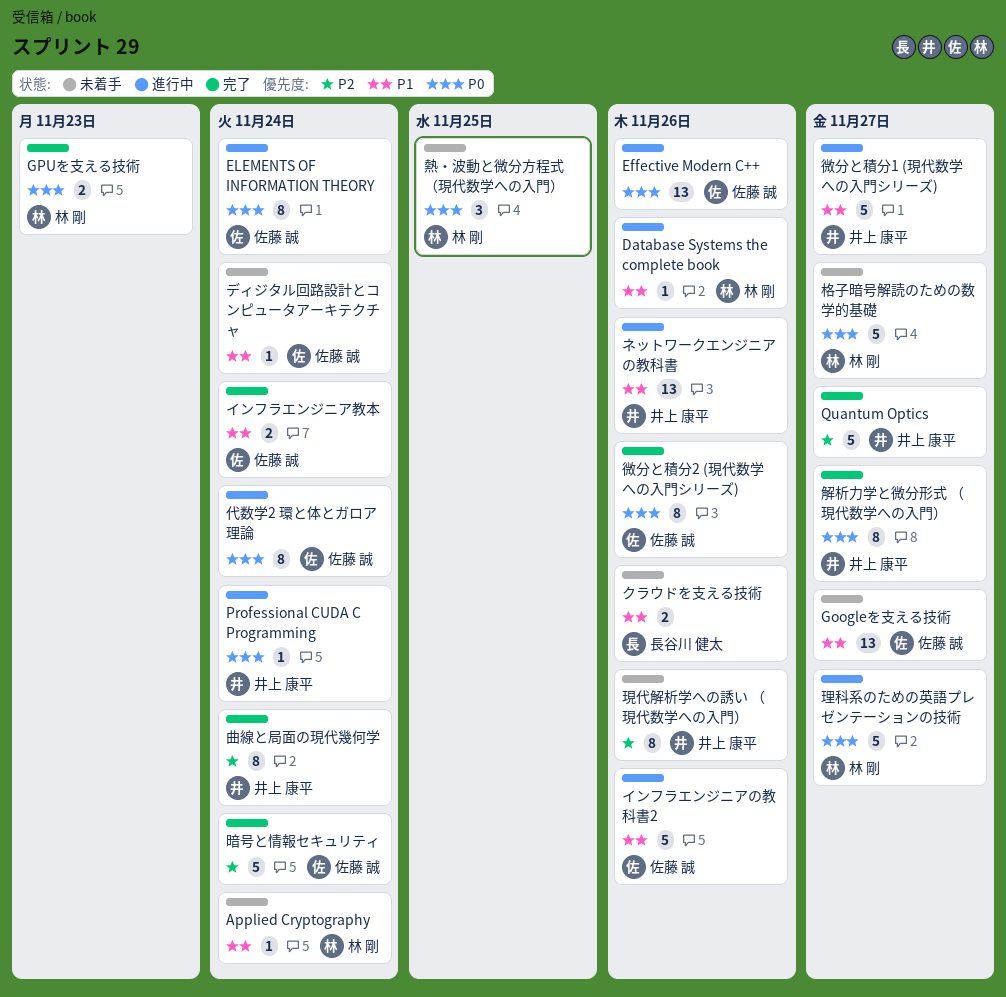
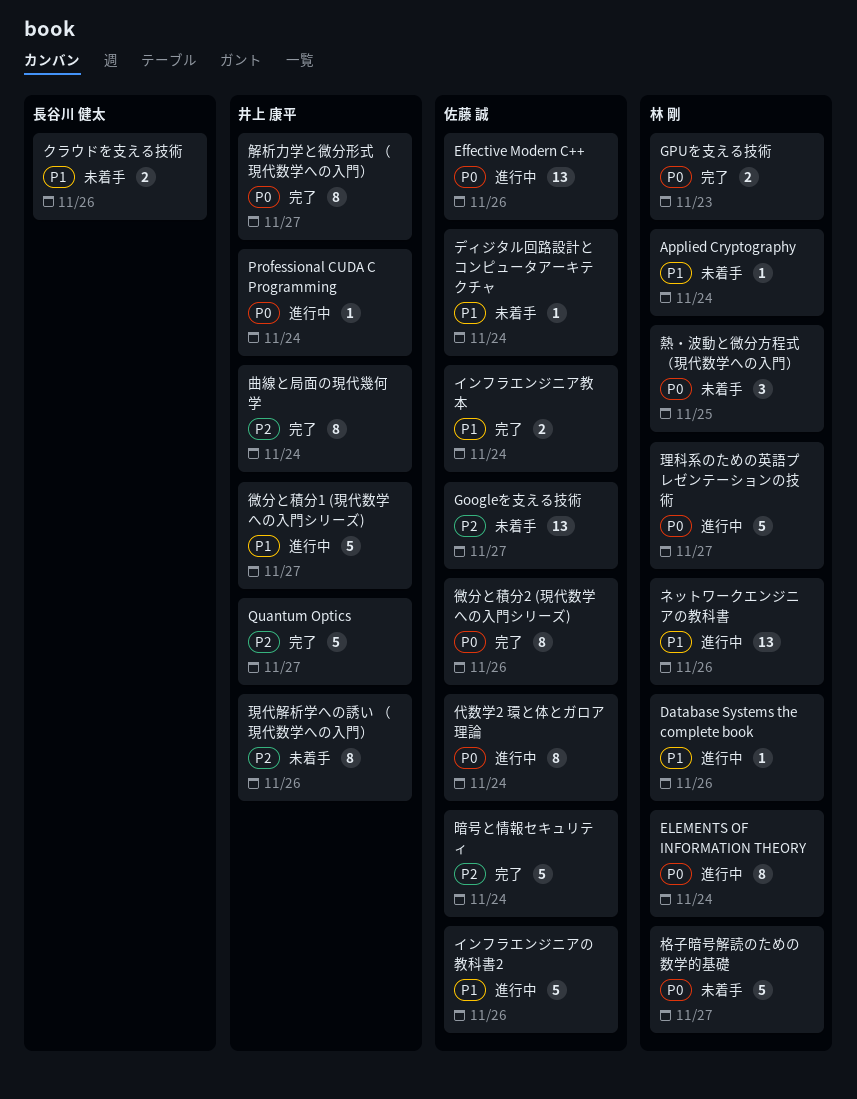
ELEMENTS OF INFORMATION THEORY, owner: 佐藤 誠 -> 林 剛
Googleを支える技術, priority: P1 -> P2
ネットワークエンジニアの教科書, owner: 井上 康平 -> 林 剛

